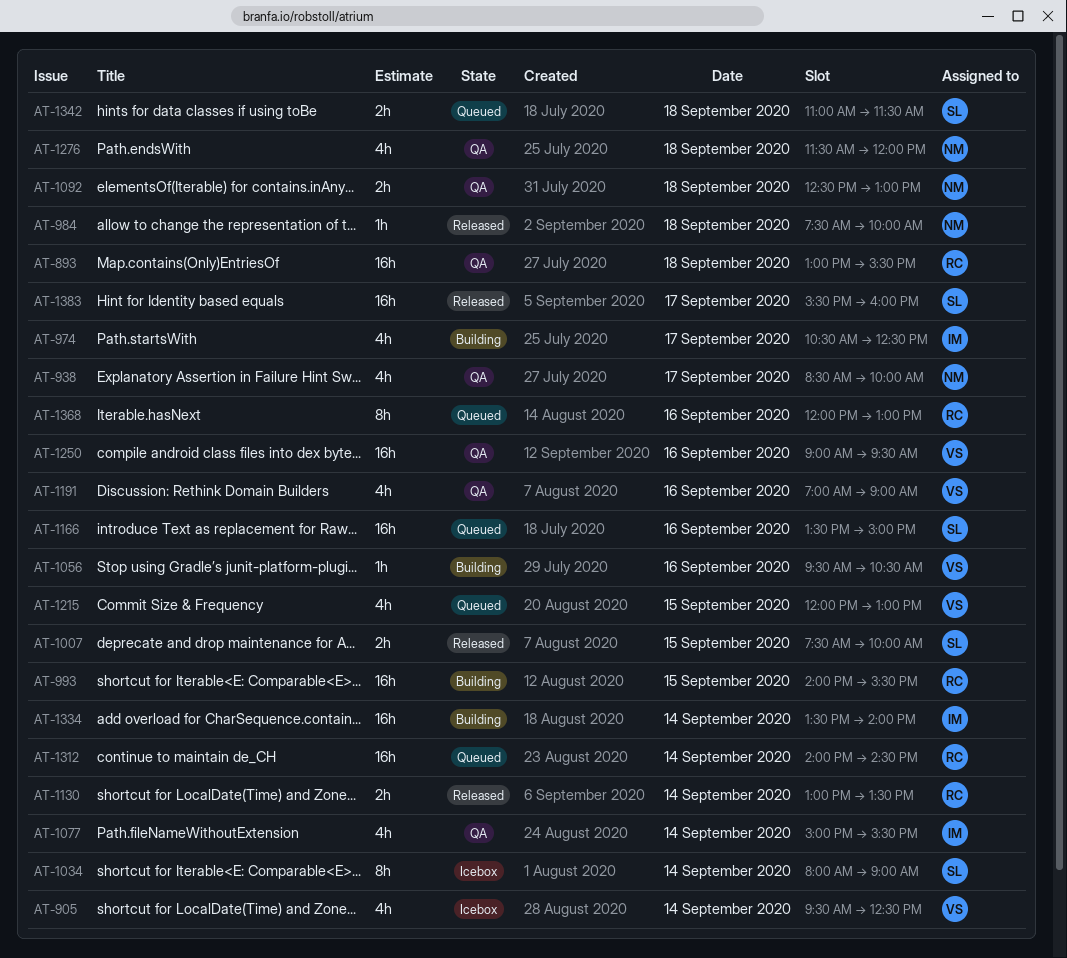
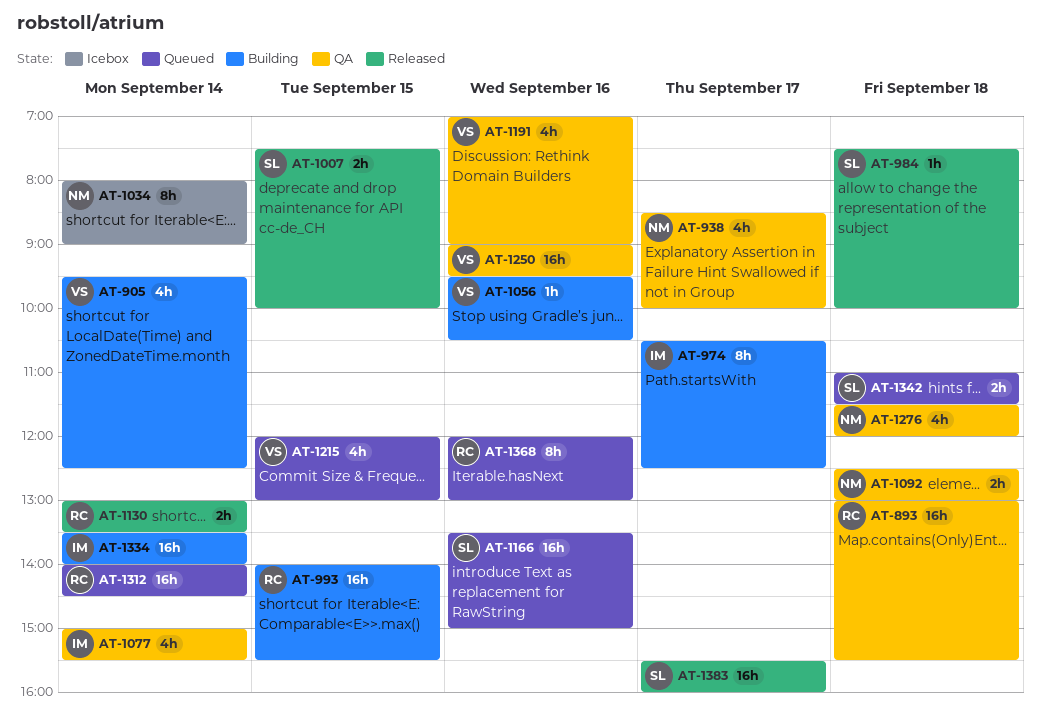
AT-905, status: Icebox -> Building
AT-974, estimate: 4h -> 8h
AT-984, owner: NM -> SL
AT-1034, owner: SL -> NM

